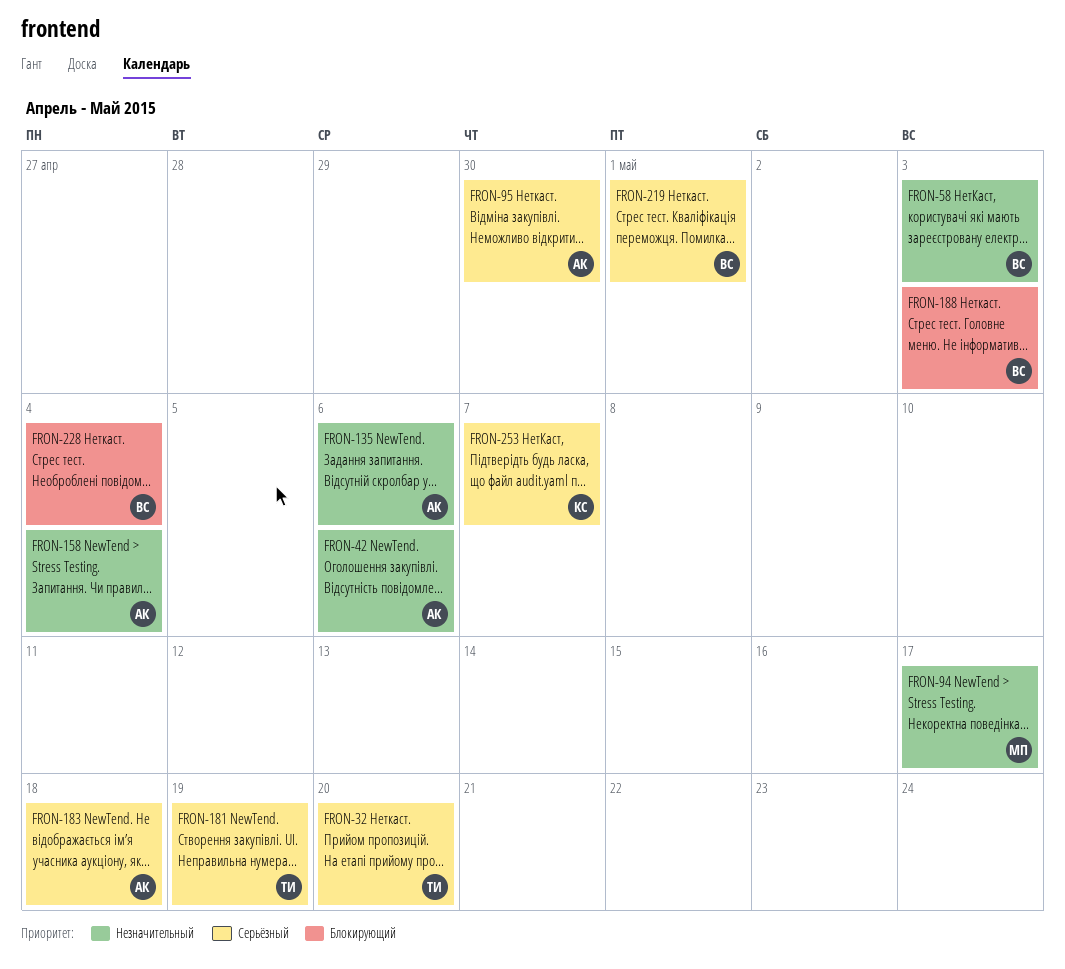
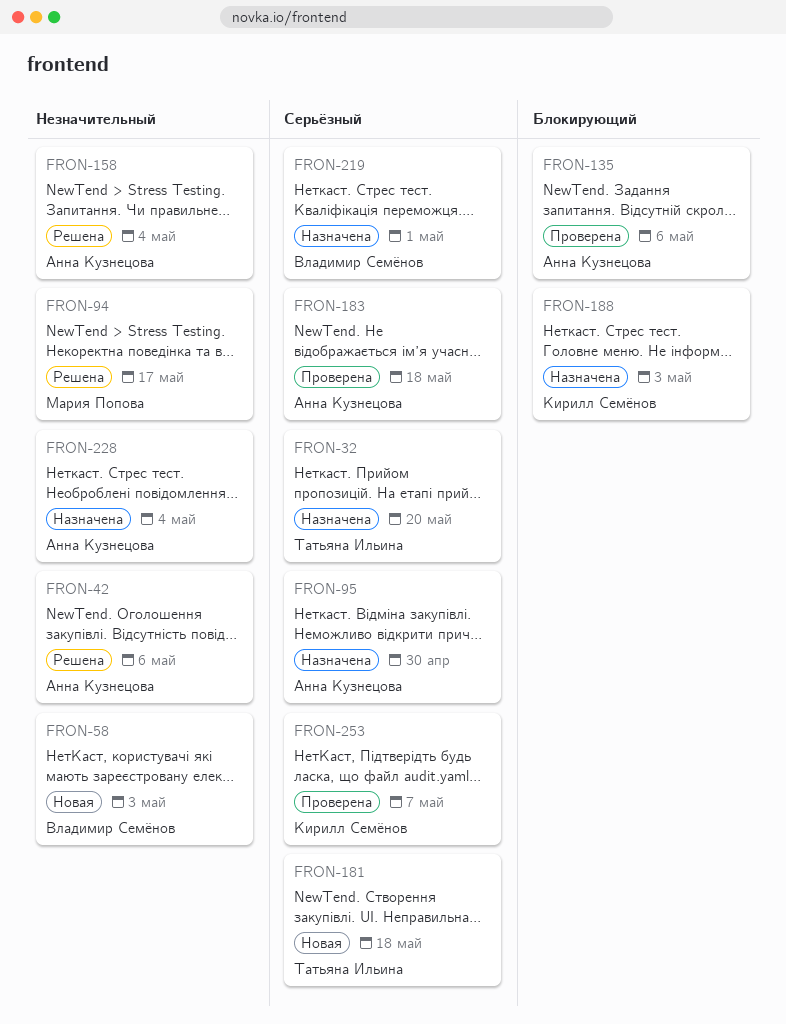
FRON-135, priority: Незначительный -> Блокирующий
FRON-181, due: May 19 -> May 18
FRON-188, owner: Владимир Семёнов -> Кирилл Семёнов
FRON-228, owner: Владимир Семёнов -> Анна Кузнецова
FRON-228, priority: Блокирующий -> Незначительный

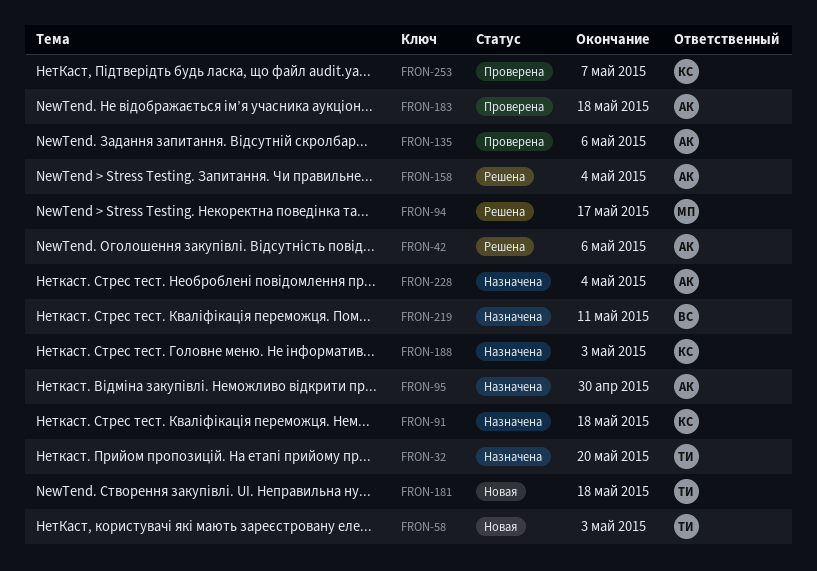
FRON-58, owner: Владимир Семёнов -> Татьяна Ильина
FRON-91: none -> present
FRON-219, due: May 1 -> May 11

